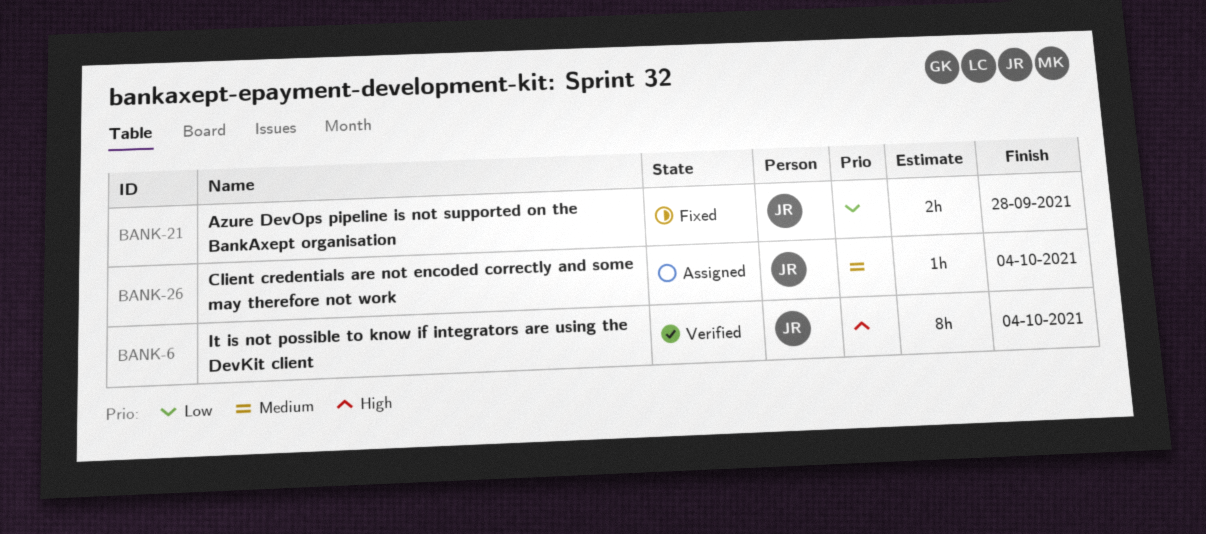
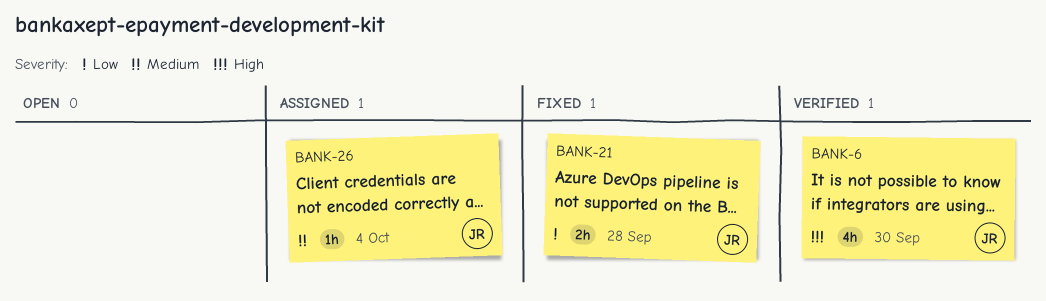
BANK-6, estimate: 8h -> 4h
BANK-6, due: Oct 4 -> Sep 30

